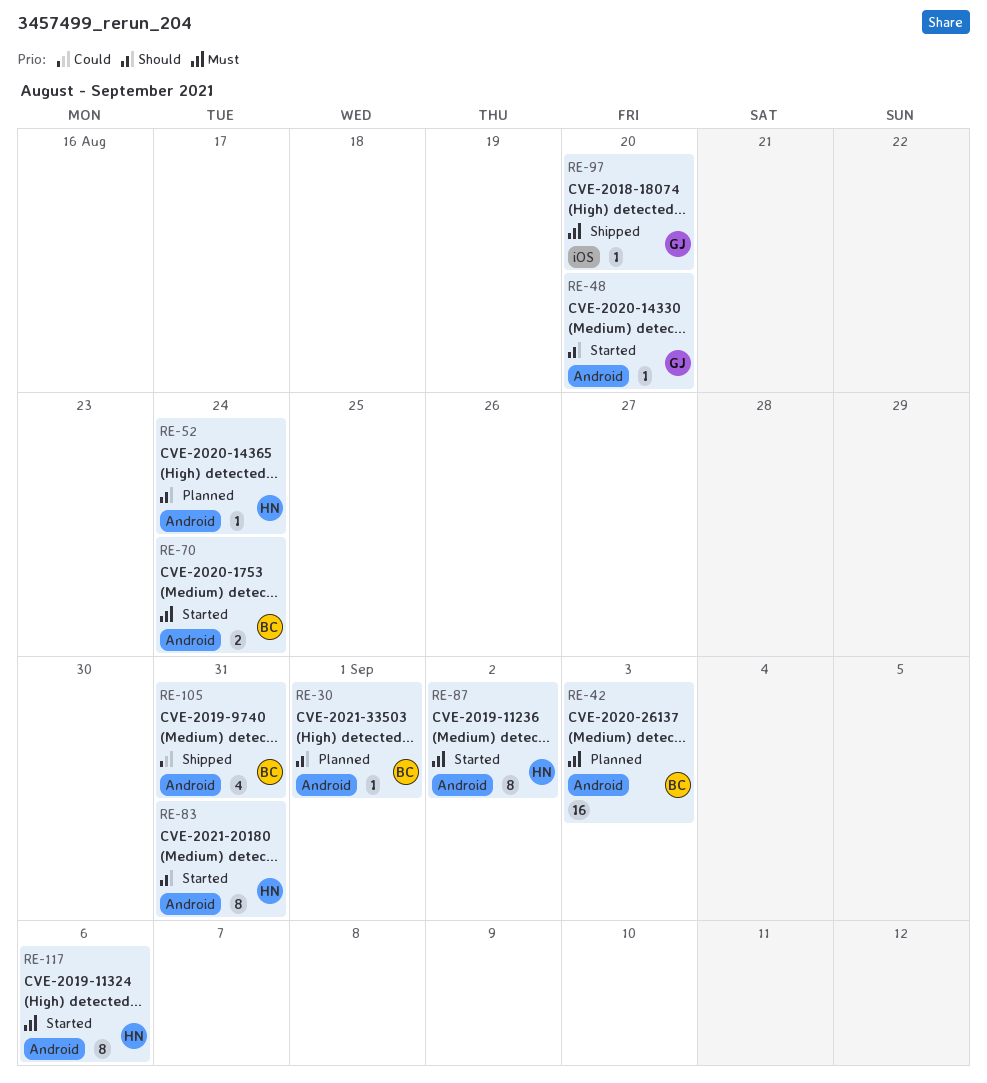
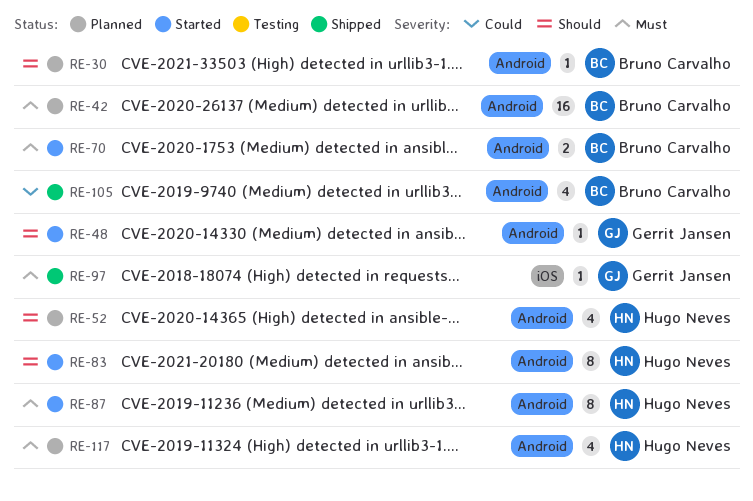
RE-52, estimate: 1 -> 4
RE-117, status: Started -> Planned
RE-117, estimate: 8 -> 4

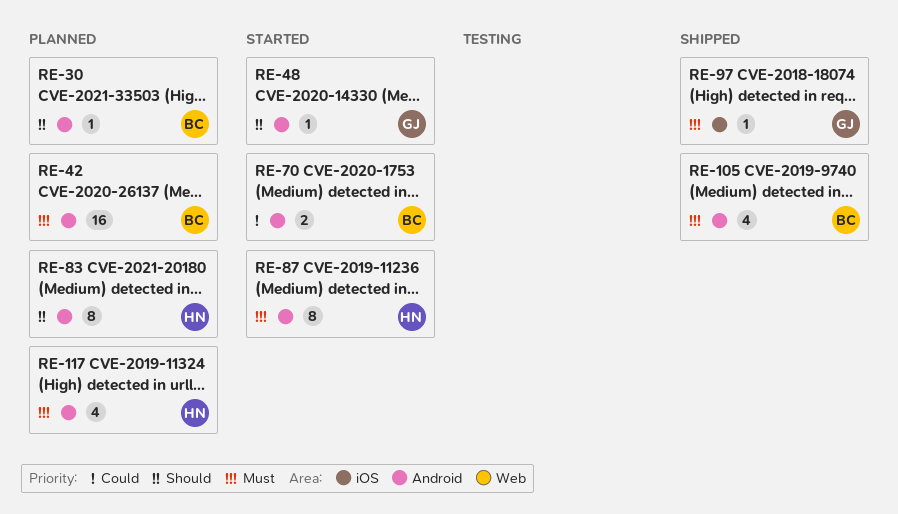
RE-52: present -> none
RE-70, priority: Must -> Could
RE-83, status: Started -> Planned
RE-105, priority: Could -> Must

